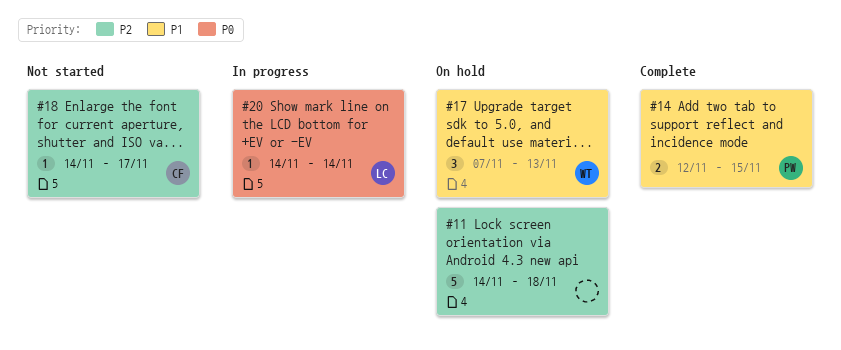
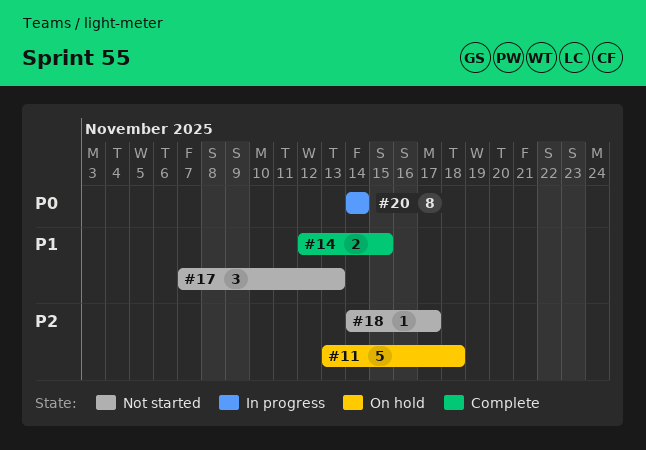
#11, start: Nov 14 -> Nov 13
#17, status: On hold -> Not started
#20, estimate: 1 -> 8

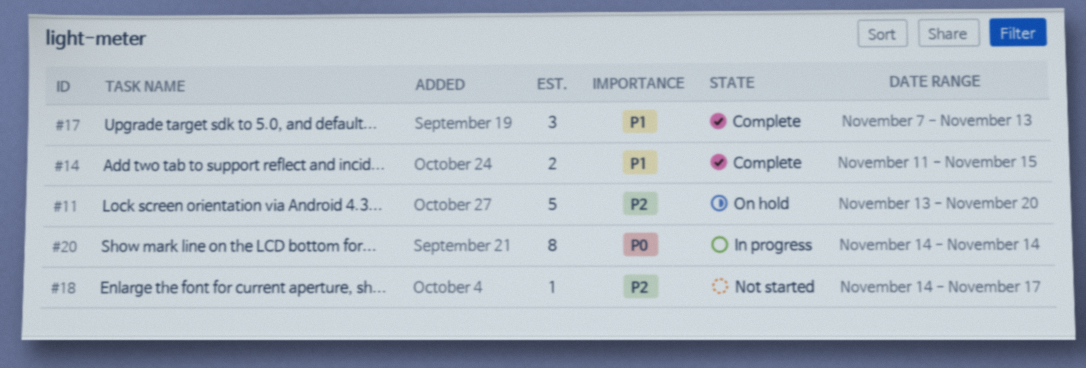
#11, due: Nov 18 -> Nov 20
#14, start: Nov 12 -> Nov 11
#17, status: Not started -> Complete

